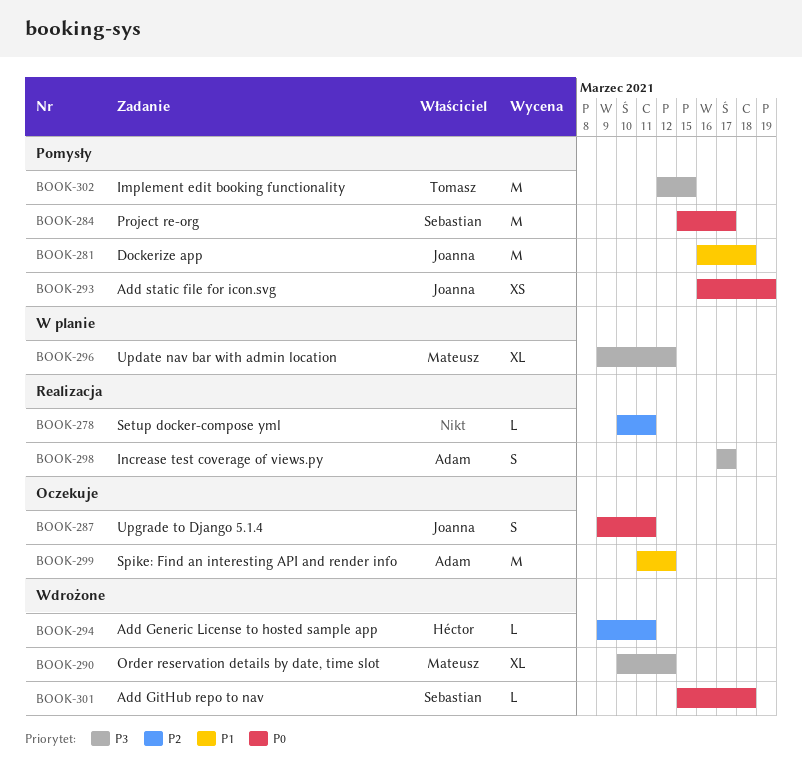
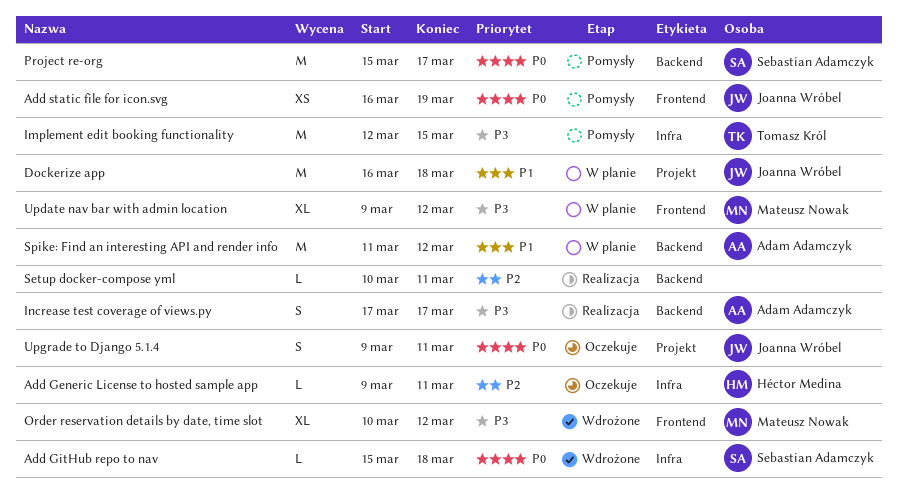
Add Generic License to hosted sample app, status: Wdrożone -> Oczekuje
Dockerize app, status: Pomysły -> W planie
Spike: Find an interesting API and render info, status: Oczekuje -> W planie

